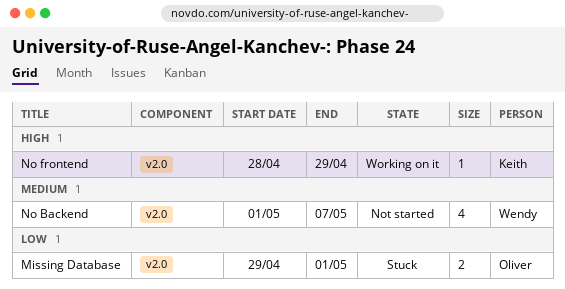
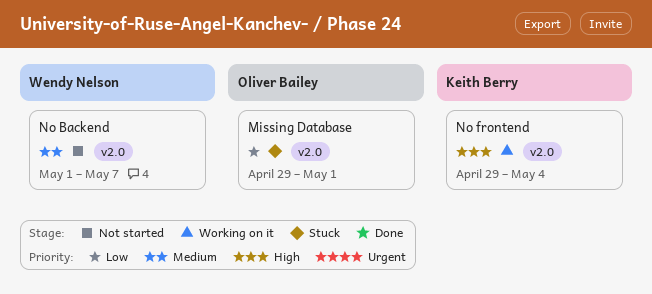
No frontend, start: Apr 28 -> Apr 29
No frontend, due: Apr 29 -> May 4

